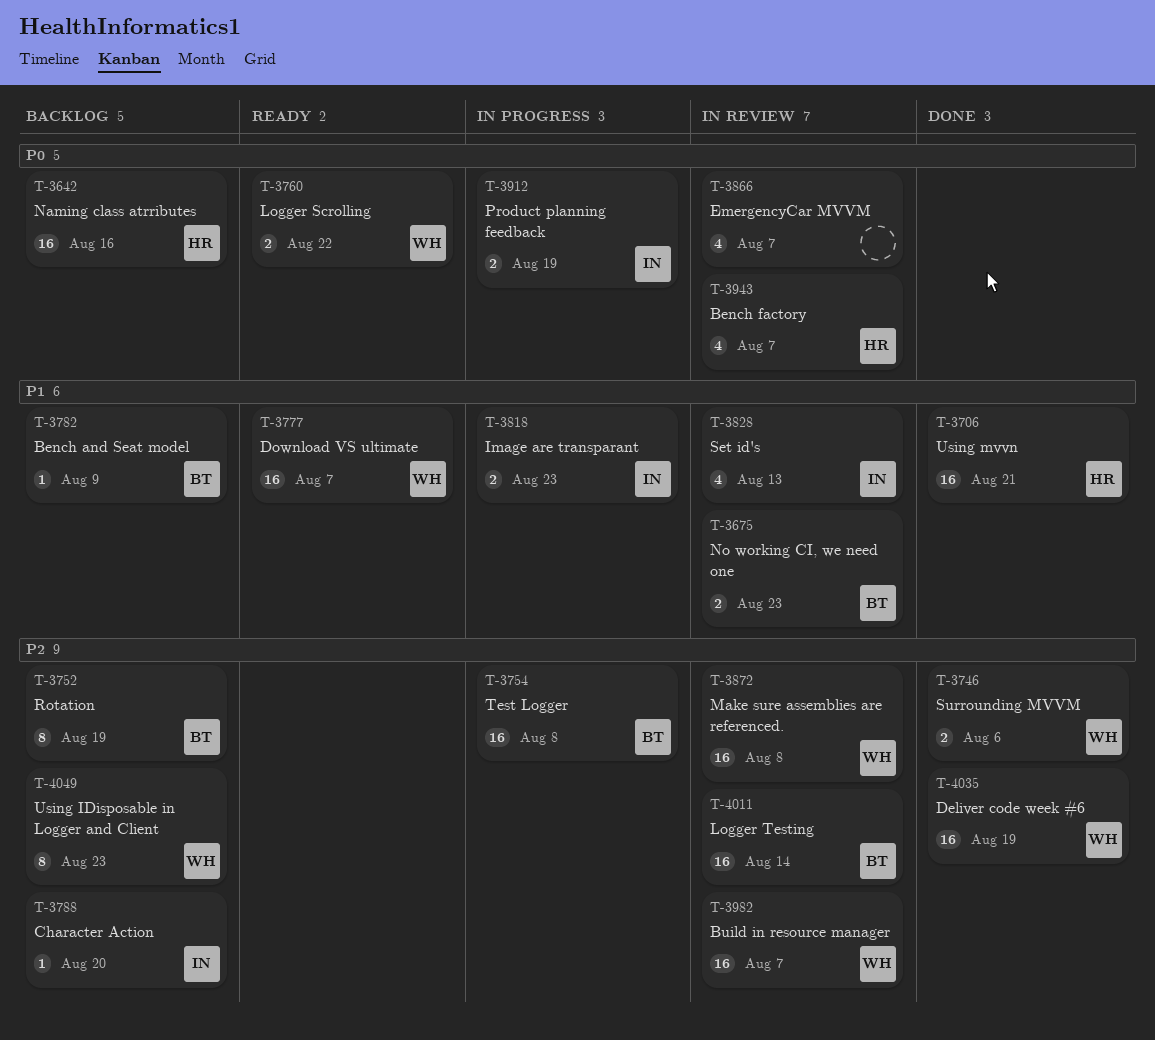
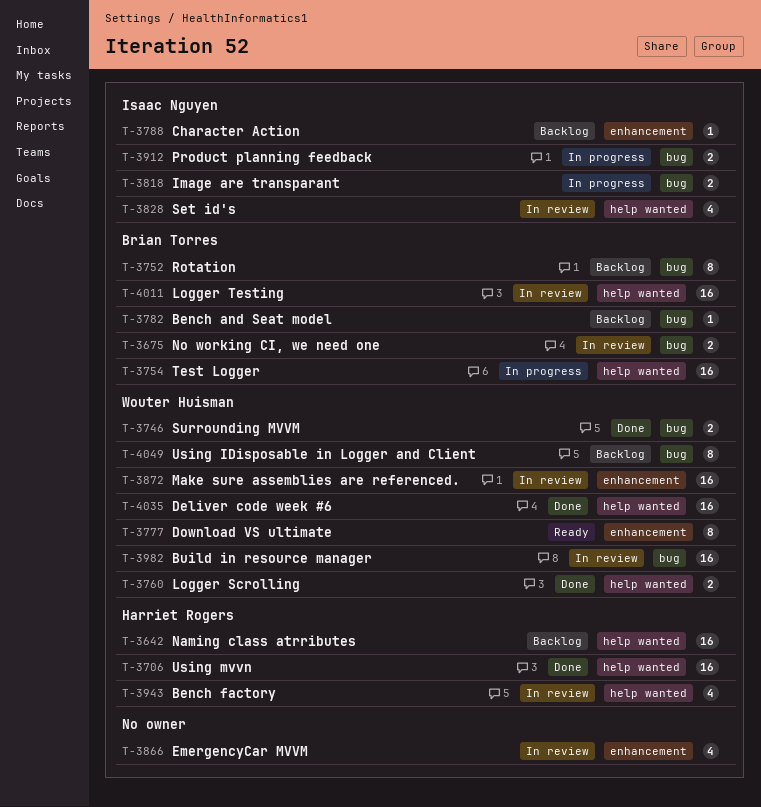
T-3760, status: Ready -> Done
T-3777, estimate: 16 -> 8

